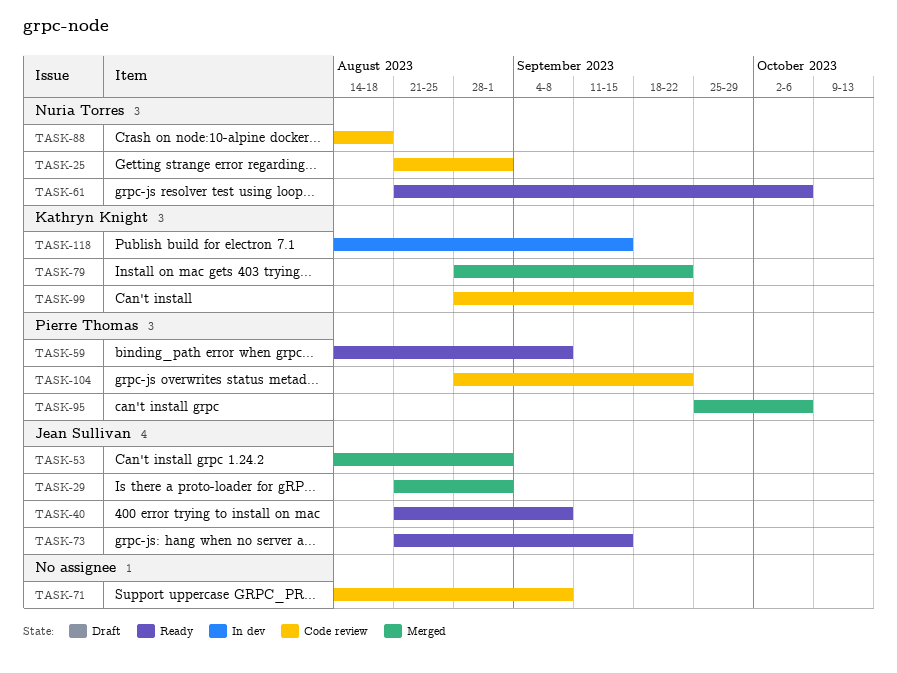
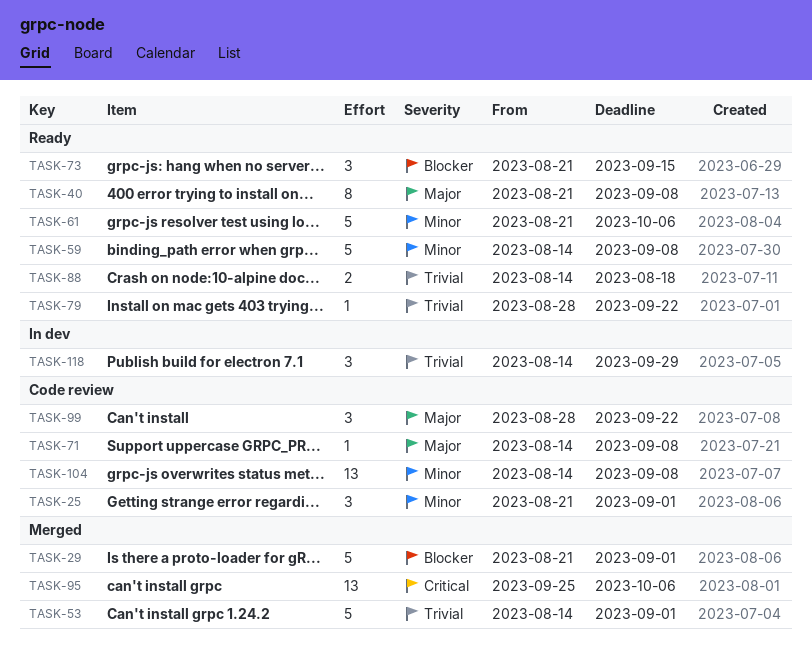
TASK-79, status: Merged -> Ready
TASK-88, status: Code review -> Ready
TASK-104, start: Aug 28 -> Aug 14
TASK-104, due: Sep 22 -> Sep 8
TASK-118, due: Sep 15 -> Sep 29

